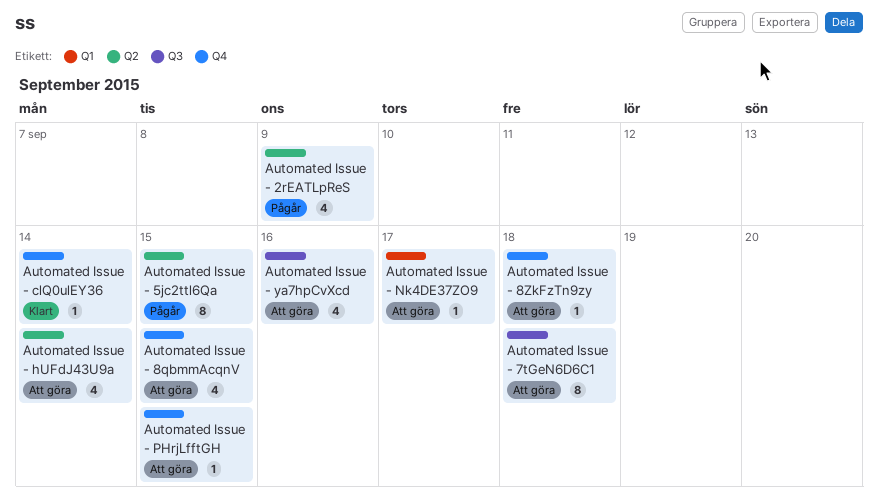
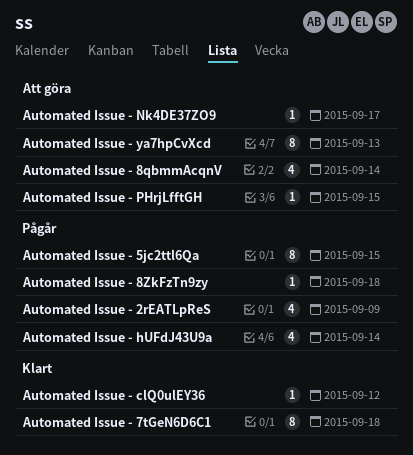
Automated Issue - 7tGeN6D6C1, status: Att göra -> Klart
Automated Issue - 8qbmmAcqnV, due: Sep 15 -> Sep 14
Automated Issue - 8ZkFzTn9zy, status: Att göra -> Pågår
Automated Issue - clQ0ulEY36, due: Sep 14 -> Sep 12
Automated Issue - hUFdJ43U9a, status: Att göra -> Pågår
Automated Issue - ya7hpCvXcd, estimate: 4 -> 8
Automated Issue - ya7hpCvXcd, due: Sep 16 -> Sep 13

